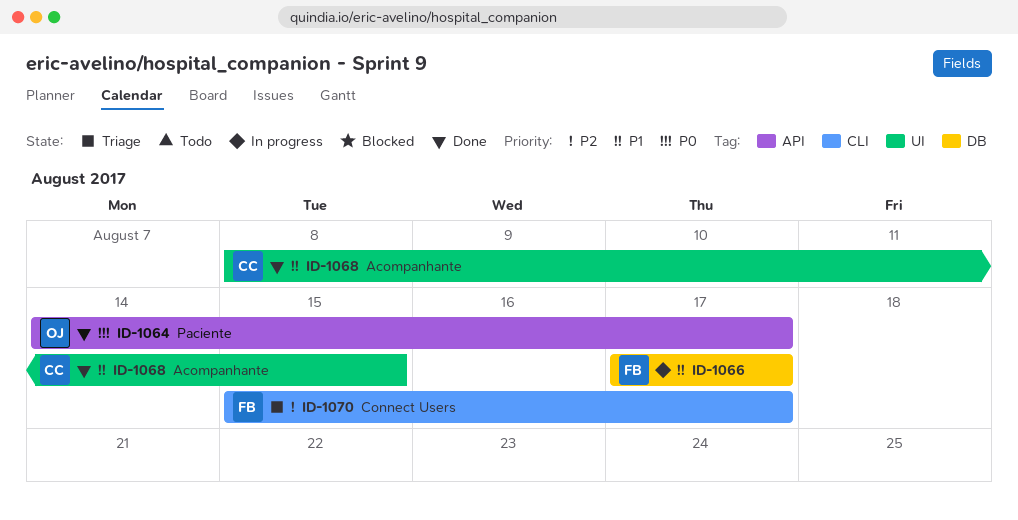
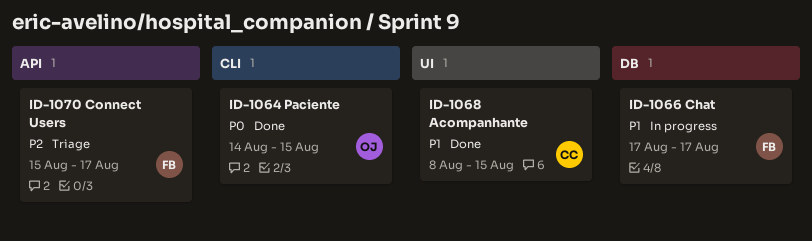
ID-1064, label: API -> CLI
ID-1064, due: Aug 17 -> Aug 15
ID-1070, label: CLI -> API

